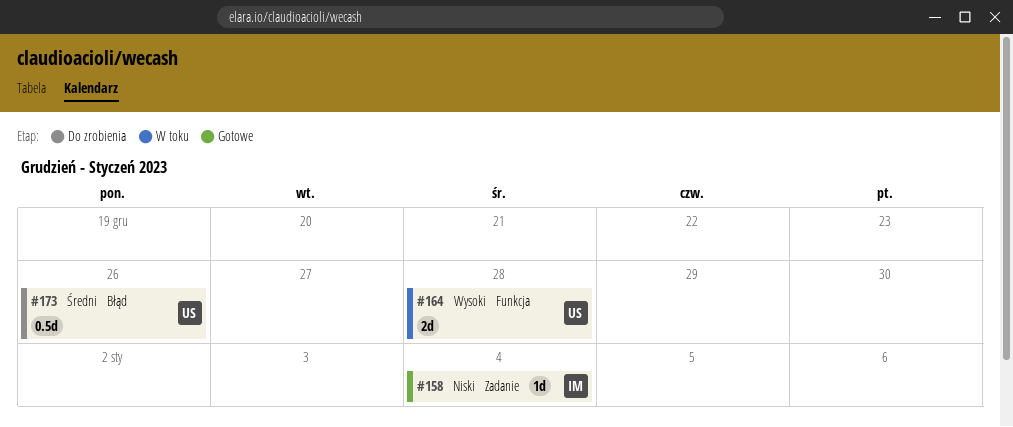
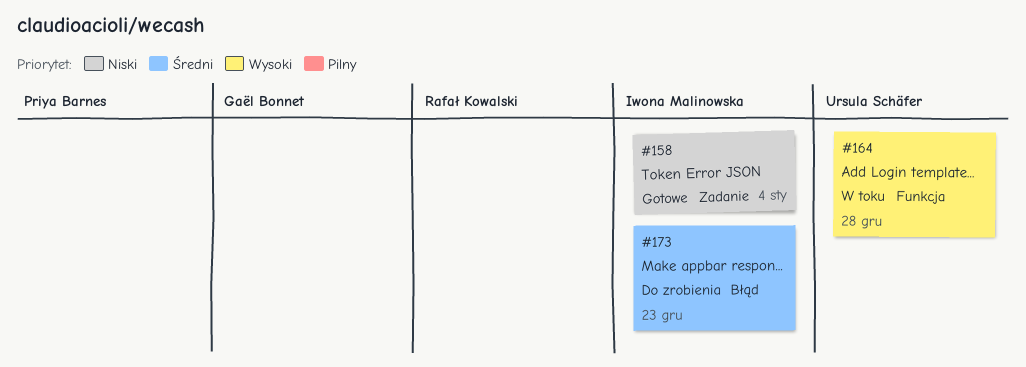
#173, owner: Ursula Schäfer -> Iwona Malinowska
#173, due: Dec 26 -> Dec 23

